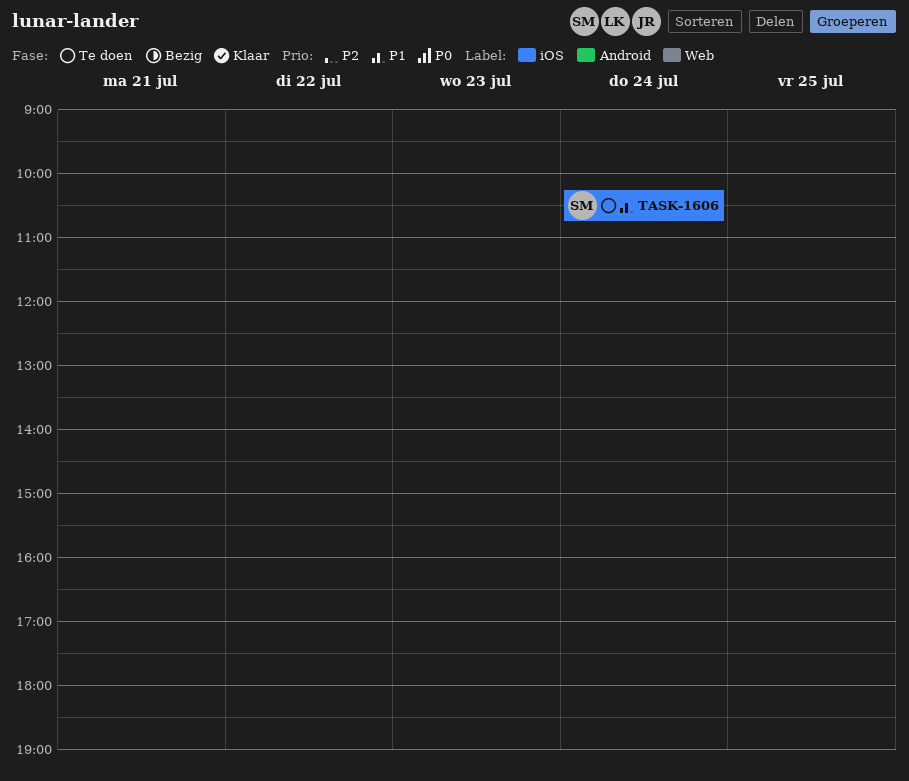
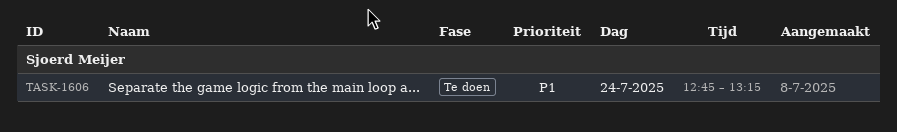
TASK-1606, begins: 10:15 -> 12:45
TASK-1606, ends: 10:45 -> 13:15

